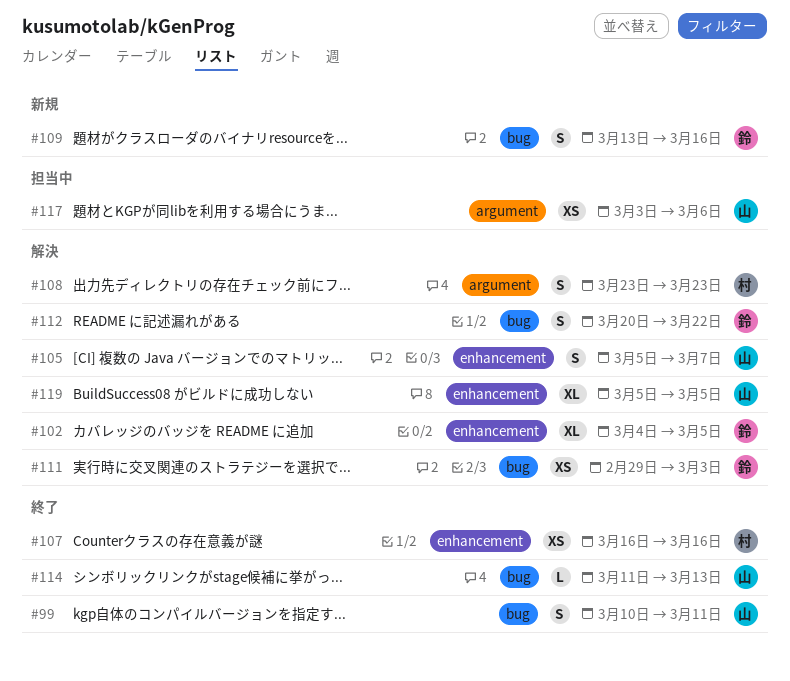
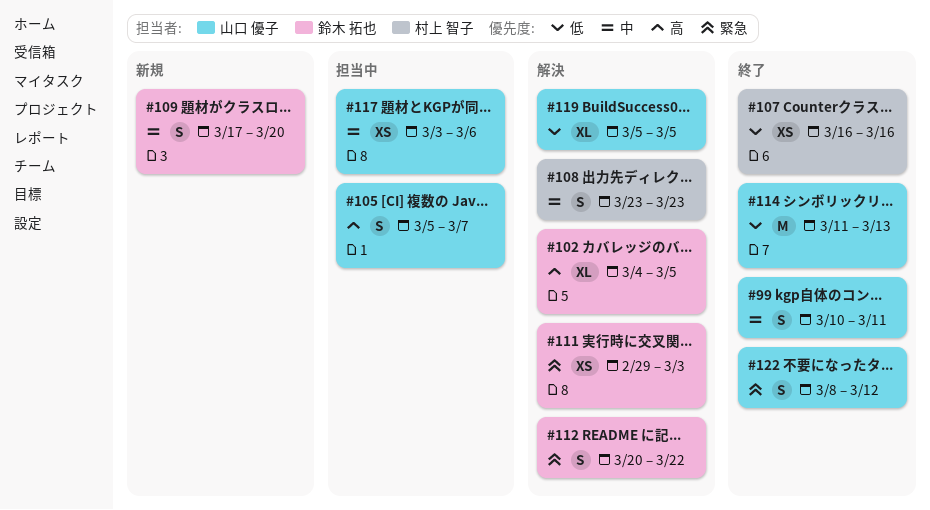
#105, status: 解決 -> 担当中
#109, start: Mar 13 -> Mar 17
#109, due: Mar 16 -> Mar 20
#114, estimate: L -> M
#122: none -> present

